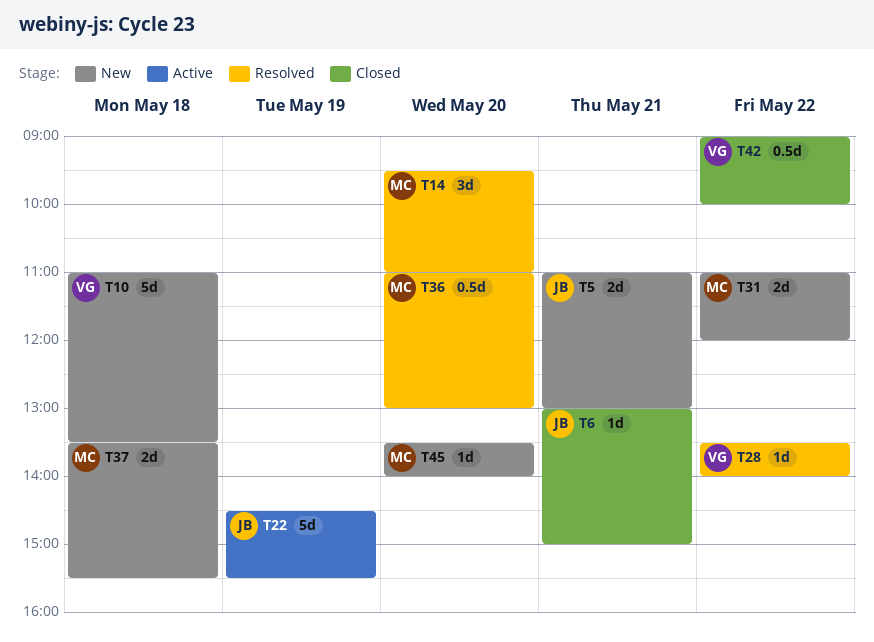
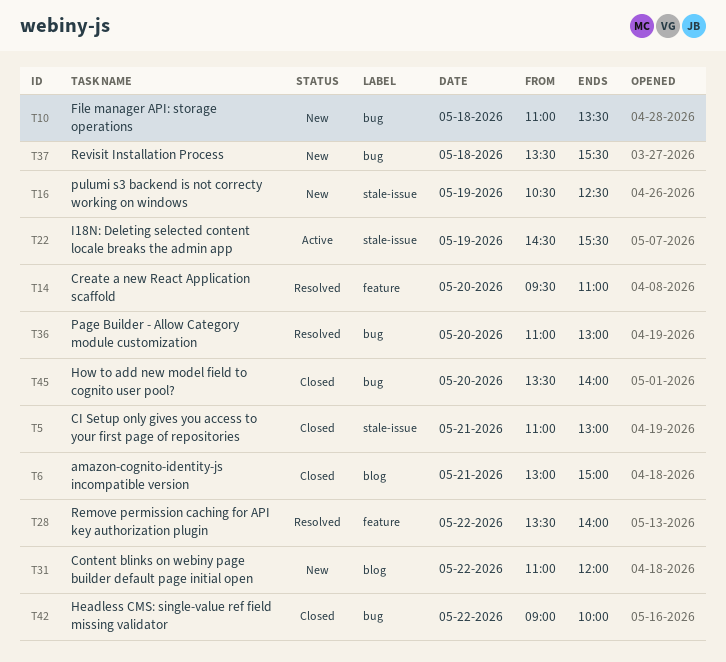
T5, status: New -> Closed
T16: none -> present
T45, status: New -> Closed

